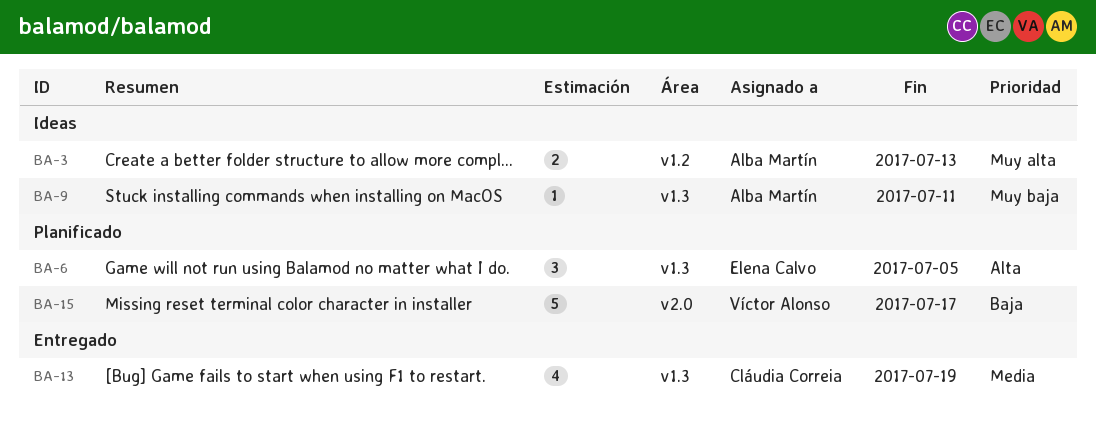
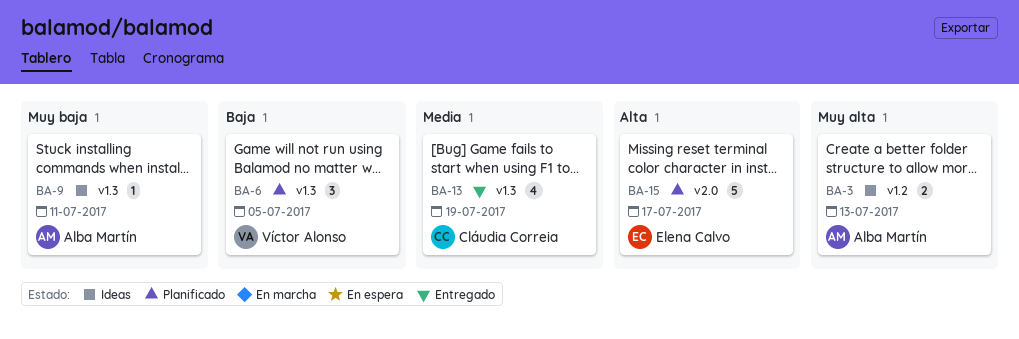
BA-6, owner: Elena Calvo -> Víctor Alonso
BA-6, priority: Alta -> Baja
BA-15, owner: Víctor Alonso -> Elena Calvo
BA-15, priority: Baja -> Alta

